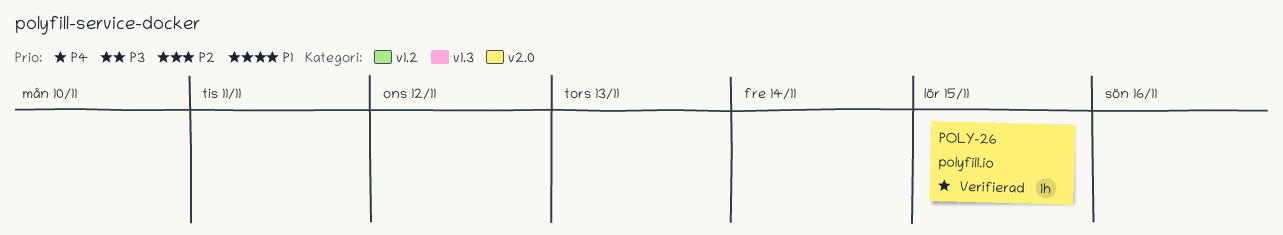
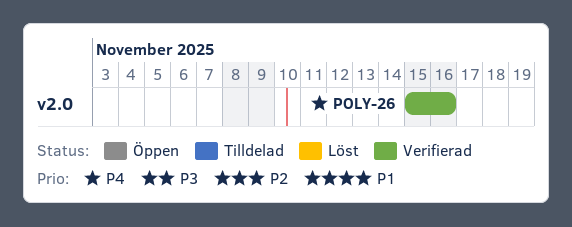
POLY-26, due: Nov 15 -> Nov 16

